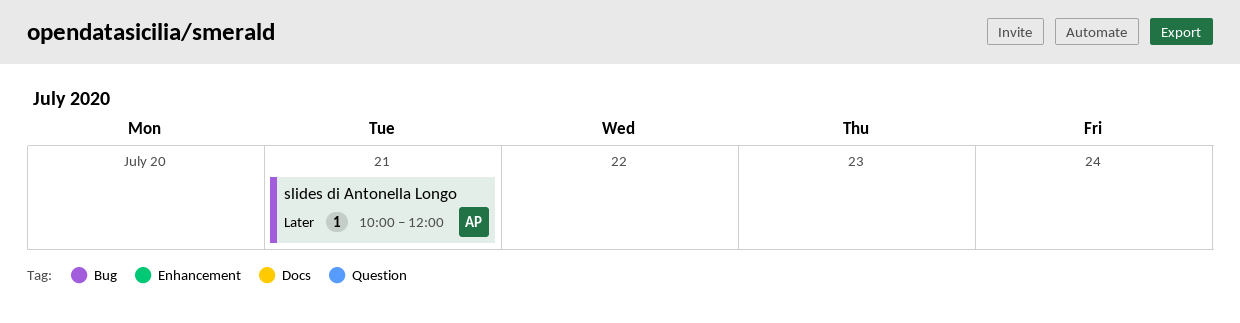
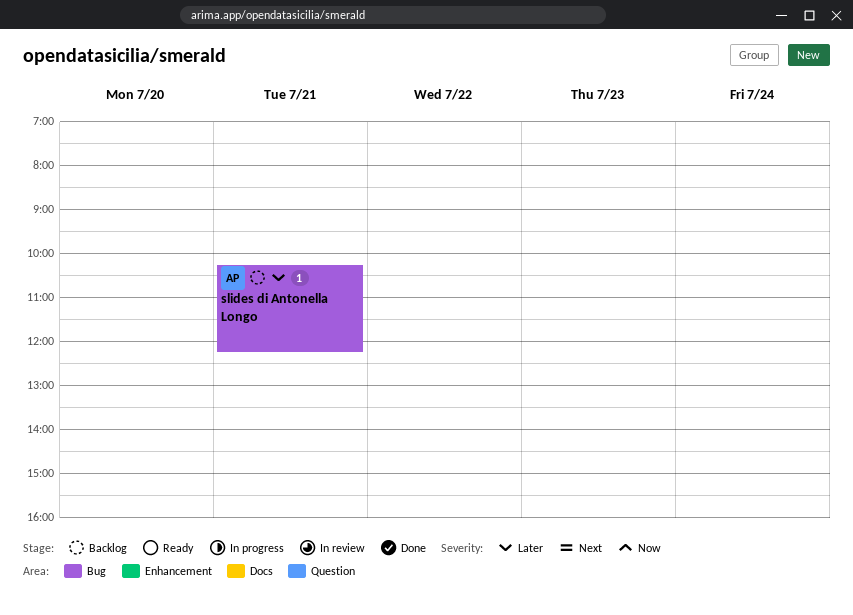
slides di Antonella Longo, begins: 10:00 -> 10:15
slides di Antonella Longo, ends: 12:00 -> 12:15

